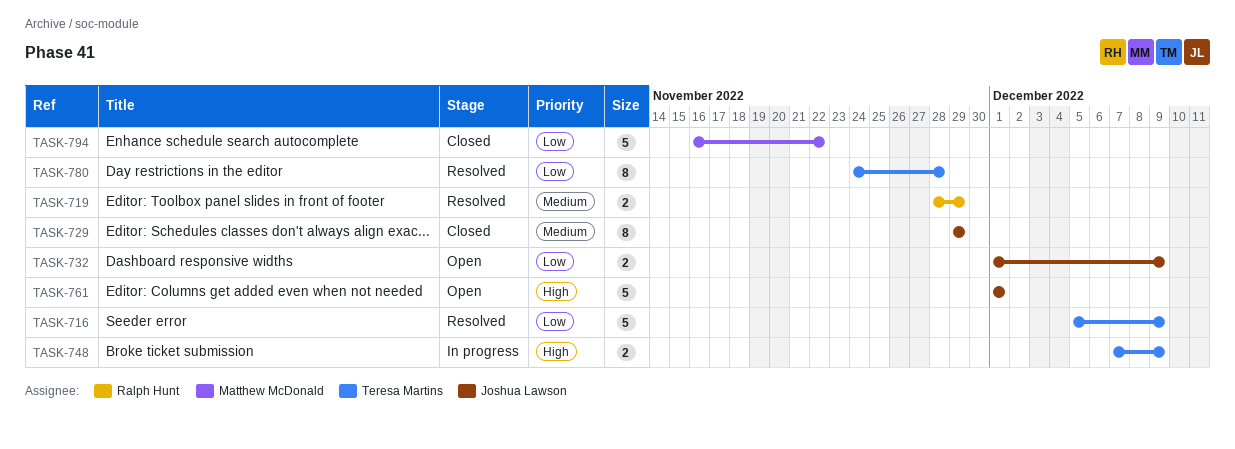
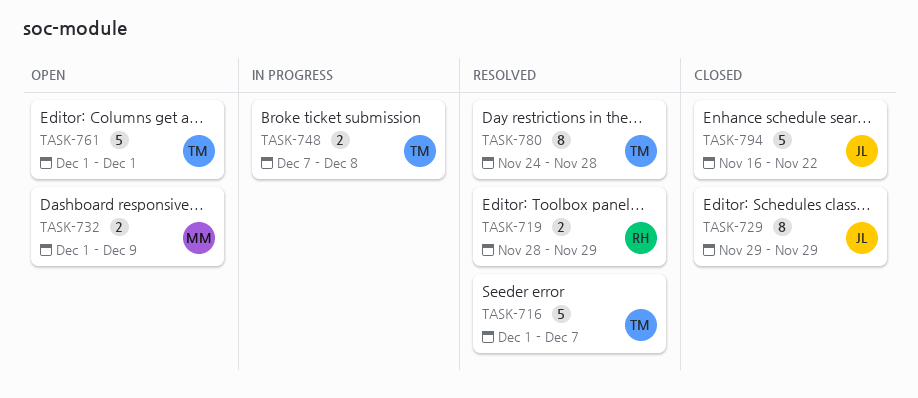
TASK-716, start: Dec 5 -> Dec 1
TASK-716, due: Dec 9 -> Dec 7
TASK-732, owner: Joshua Lawson -> Matthew McDonald
TASK-748, due: Dec 9 -> Dec 8
TASK-761, owner: Joshua Lawson -> Teresa Martins
TASK-794, owner: Matthew McDonald -> Joshua Lawson

